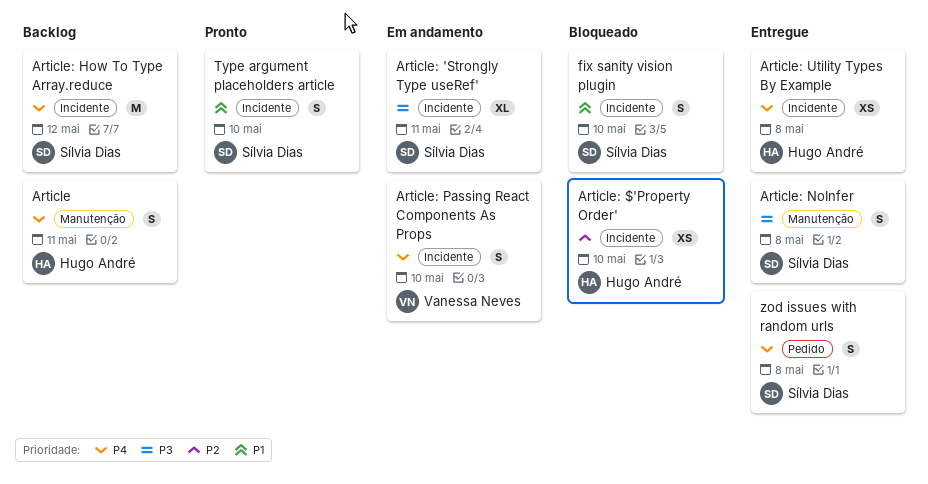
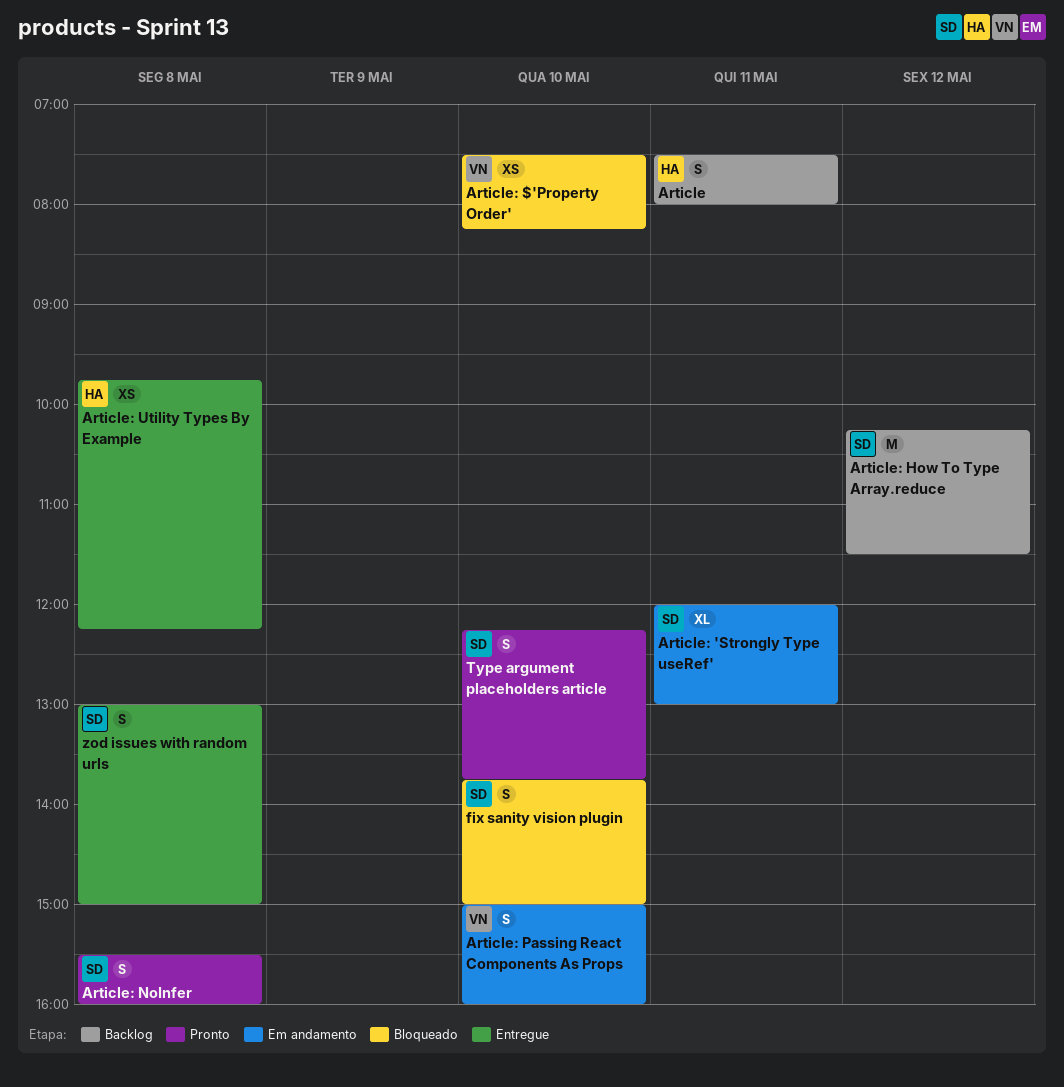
Article: $'Property Order', owner: Hugo André -> Vanessa Neves
Article: NoInfer, status: Entregue -> Pronto

